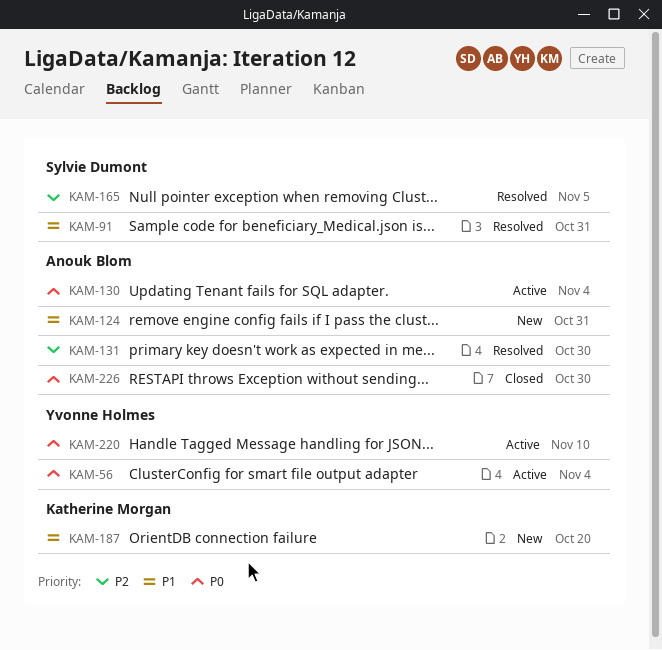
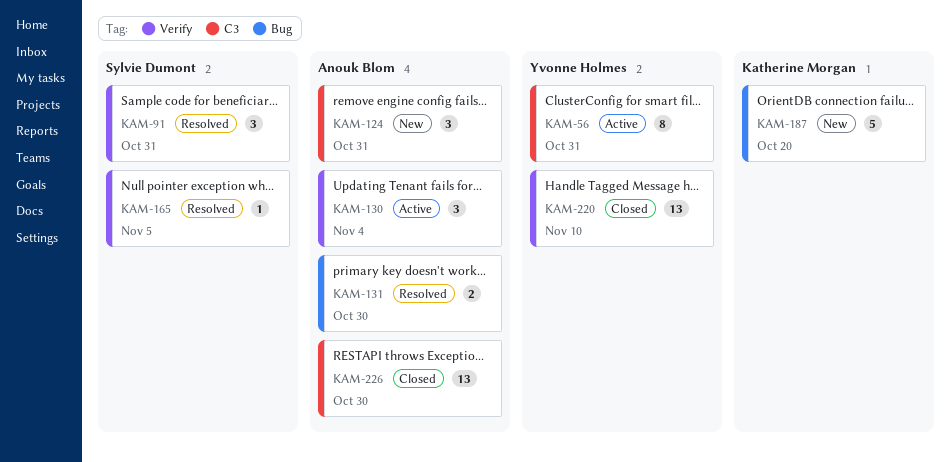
KAM-56, due: Nov 4 -> Oct 31
KAM-220, status: Active -> Closed

